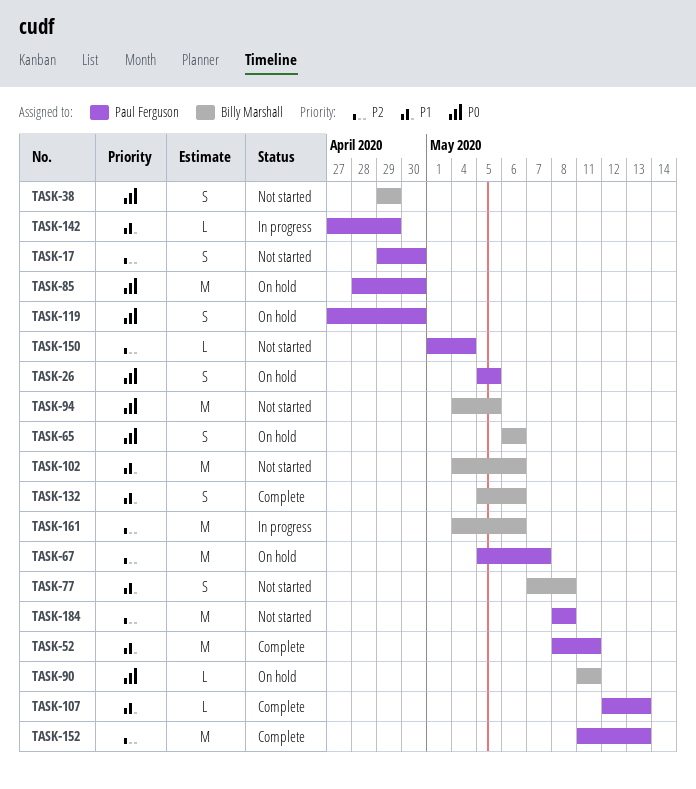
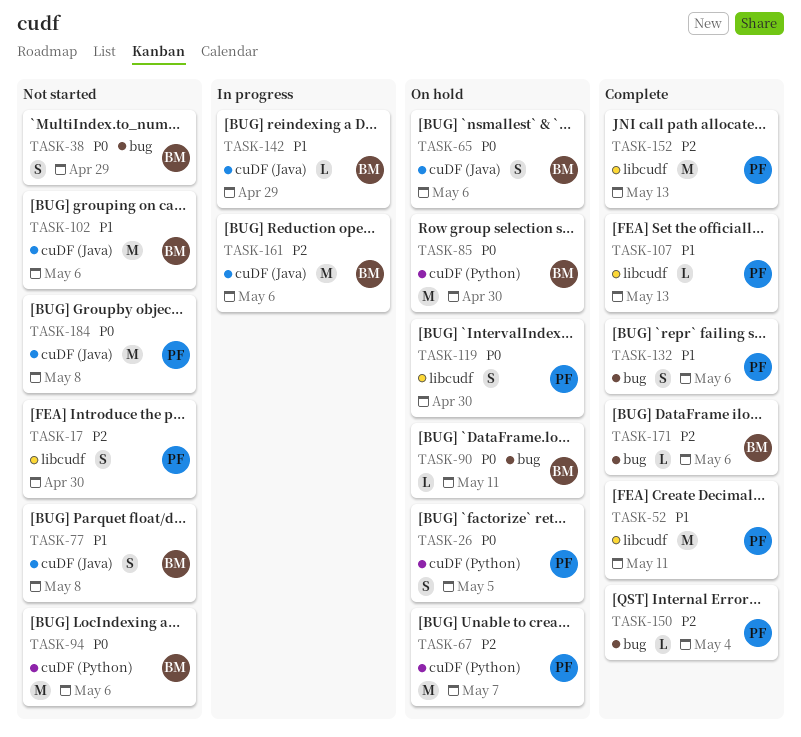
TASK-85, owner: Paul Ferguson -> Billy Marshall
TASK-94, due: May 5 -> May 6
TASK-132, owner: Billy Marshall -> Paul Ferguson
TASK-142, owner: Paul Ferguson -> Billy Marshall
TASK-150, status: Not started -> Complete
TASK-171: none -> present
TASK-184, priority: P2 -> P0

